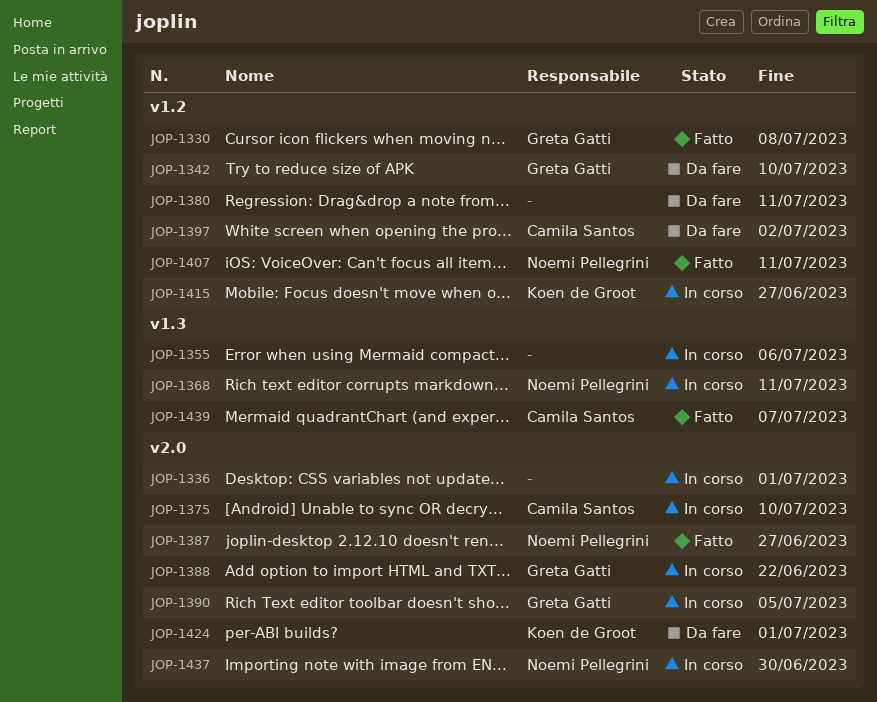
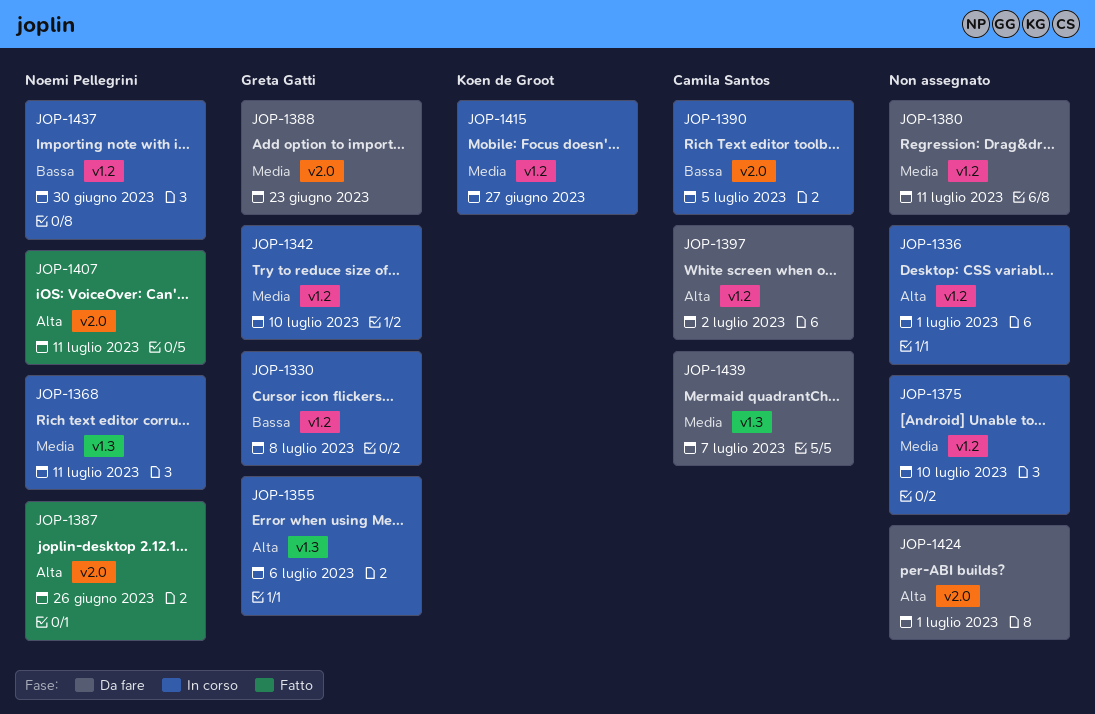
JOP-1330, status: Fatto -> In corso
JOP-1336, label: v2.0 -> v1.2
JOP-1342, status: Da fare -> In corso
JOP-1355, owner: none -> Greta Gatti
JOP-1375, owner: Camila Santos -> none
JOP-1375, label: v2.0 -> v1.2
JOP-1387, due: Jun 27 -> Jun 26
JOP-1388, status: In corso -> Da fare
JOP-1388, due: Jun 22 -> Jun 23
JOP-1390, owner: Greta Gatti -> Camila Santos
JOP-1407, label: v1.2 -> v2.0
JOP-1424, owner: Koen de Groot -> none
JOP-1437, label: v2.0 -> v1.2
JOP-1439, status: Fatto -> Da fare

